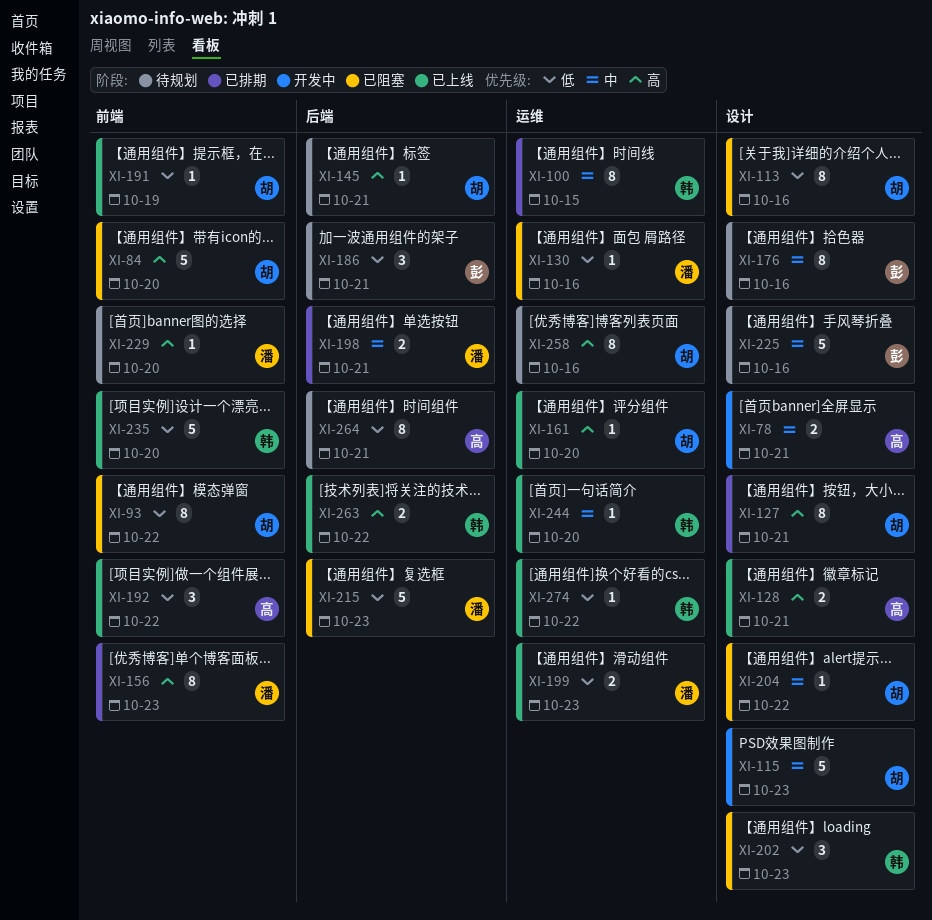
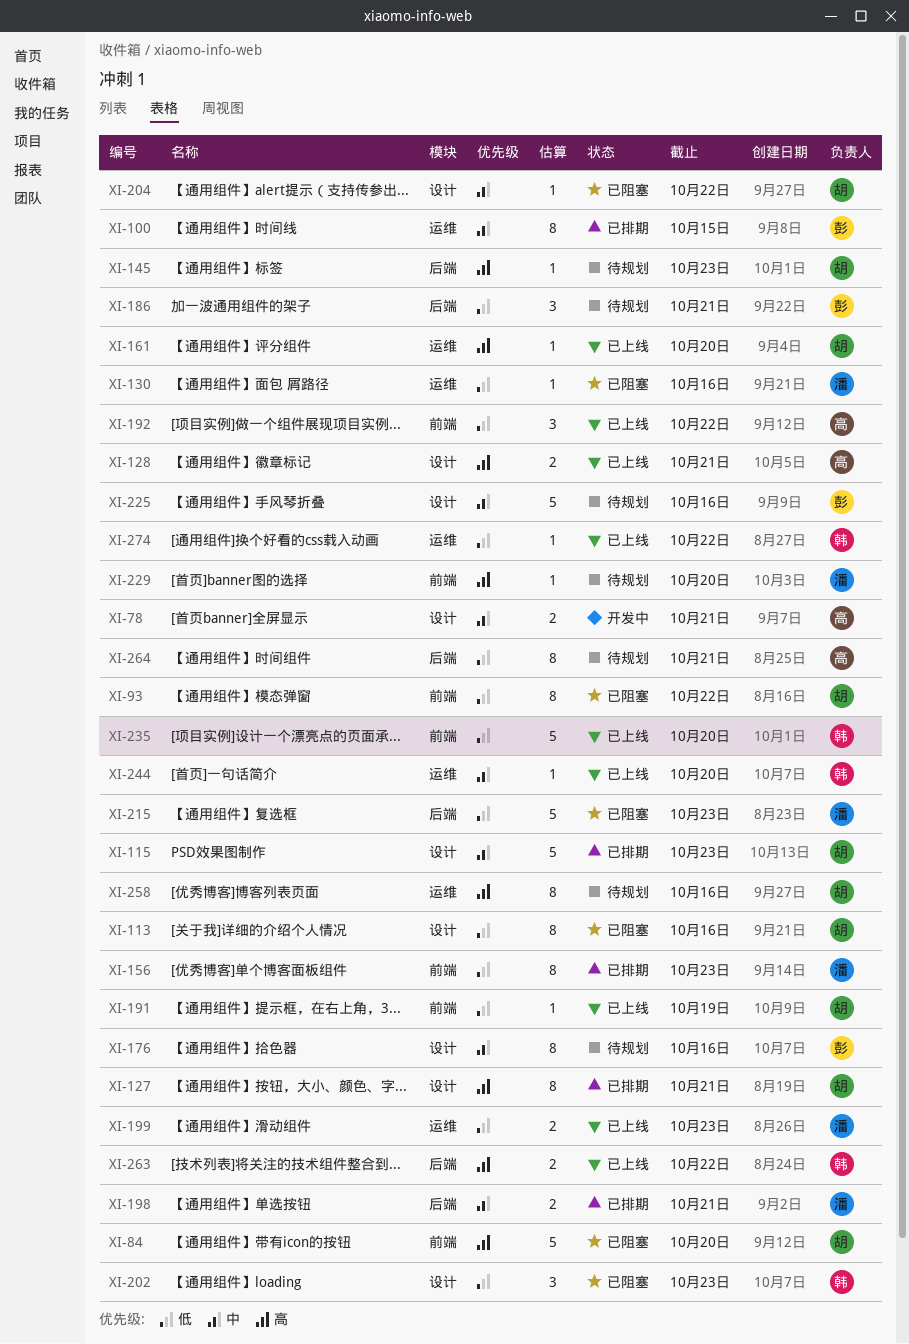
XI-100, owner: 韩 -> 彭
XI-115, status: 开发中 -> 已排期
XI-145, due: Oct 21 -> Oct 23
XI-156, priority: 高 -> 低

